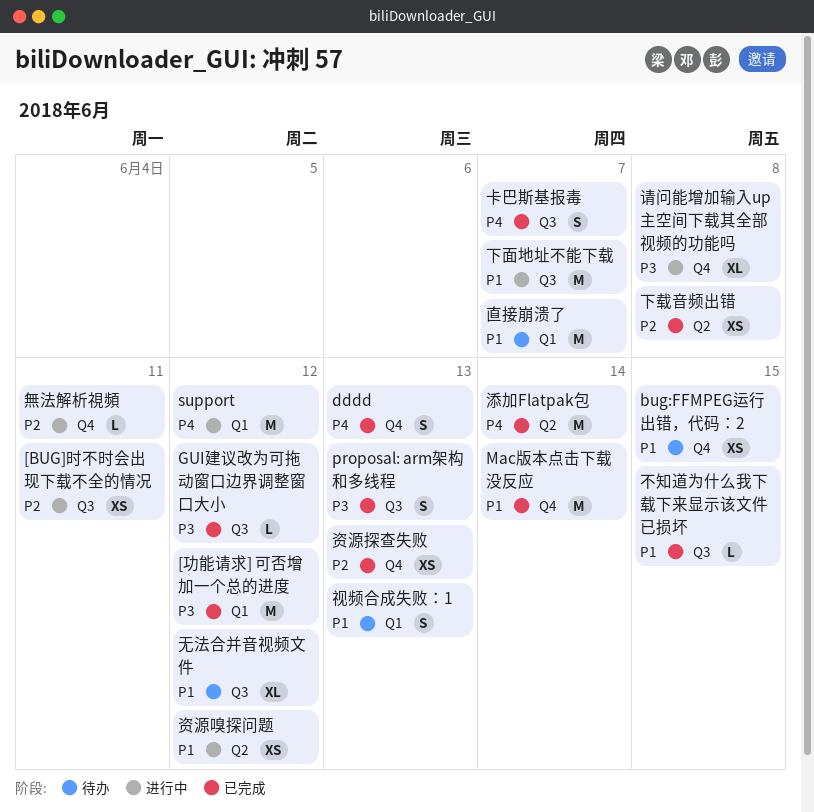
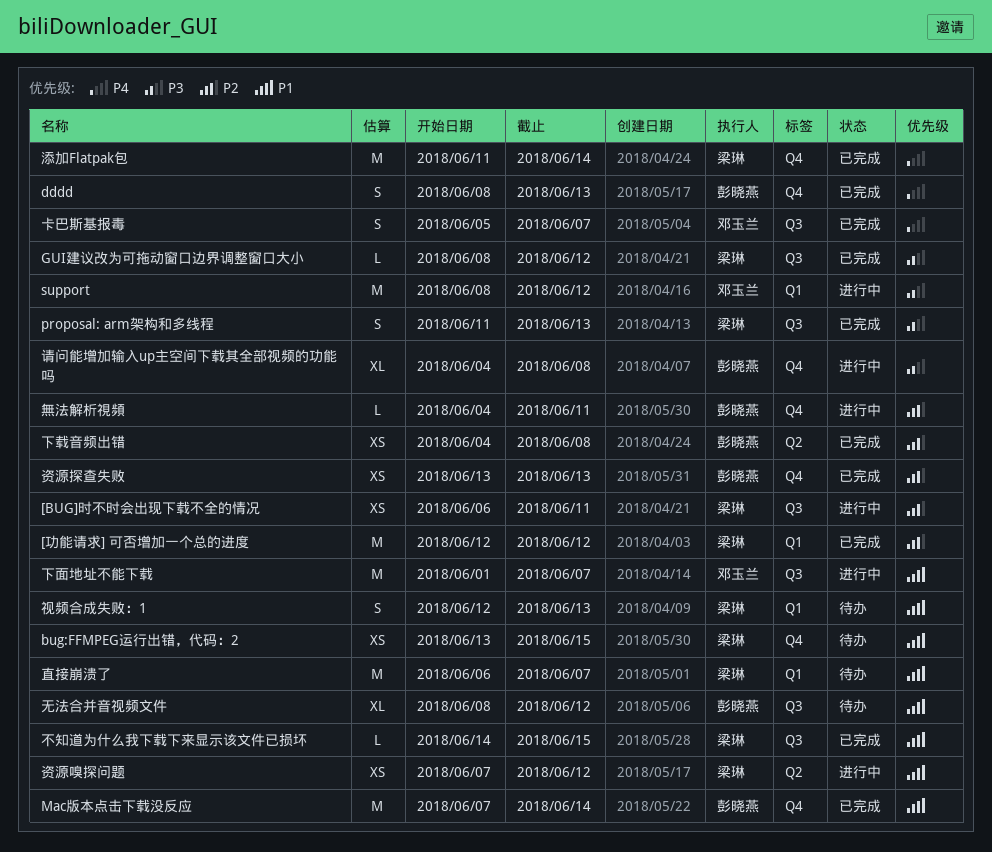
[功能请求] 可否增加一个总的进度, priority: P3 -> P2
support, priority: P4 -> P3
添加Flatpak包, label: Q2 -> Q4

